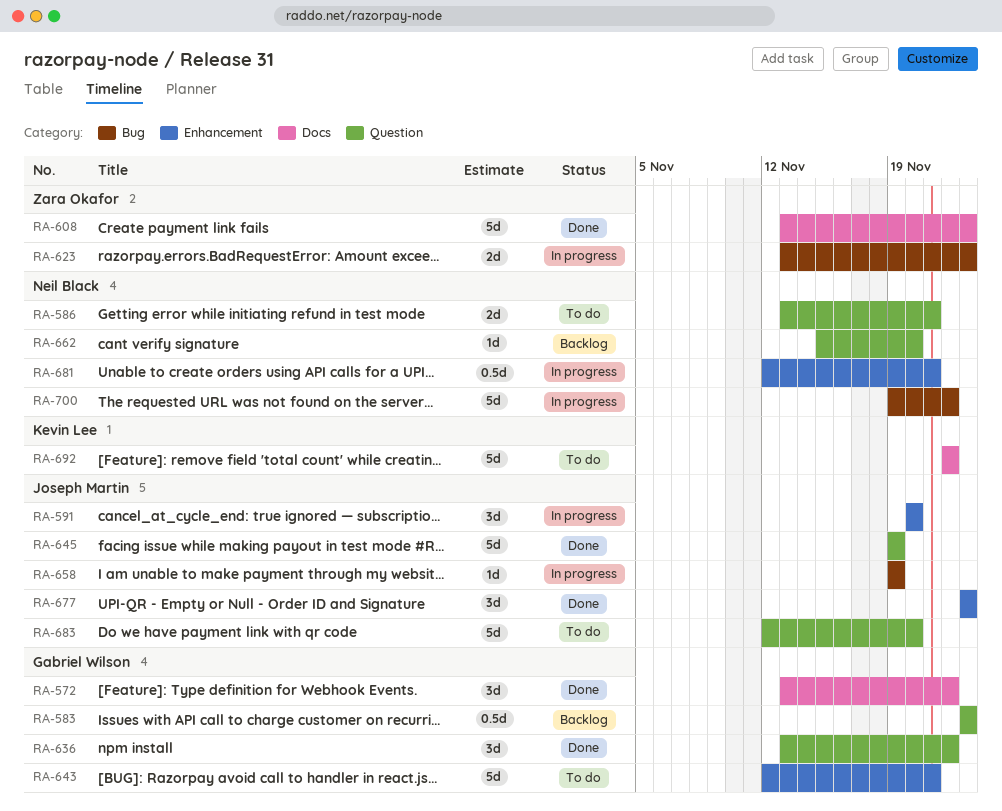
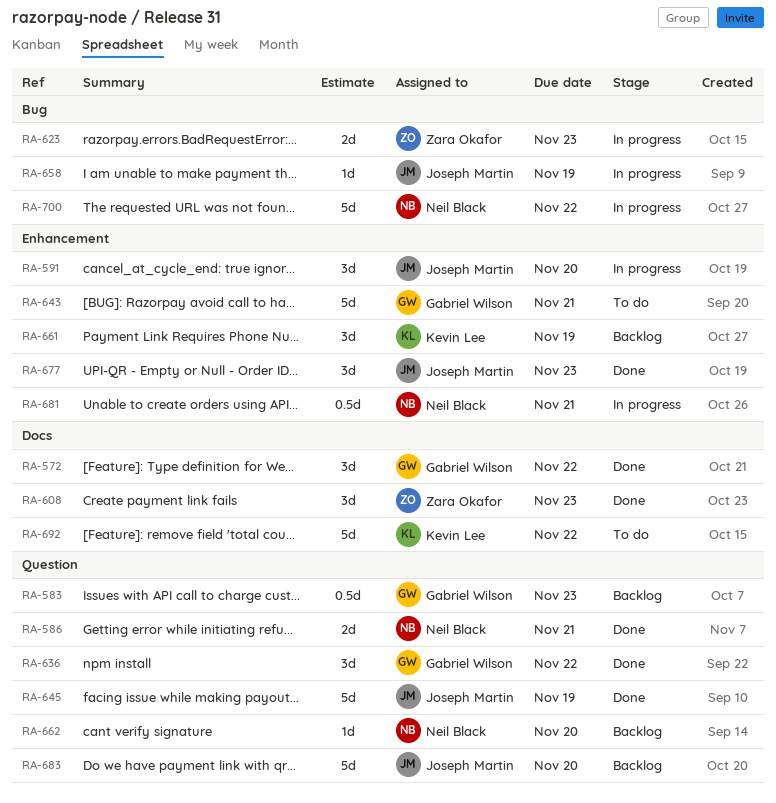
RA-586, status: To do -> Done
RA-608, estimate: 5d -> 3d
RA-661: none -> present
RA-683, status: To do -> Backlog

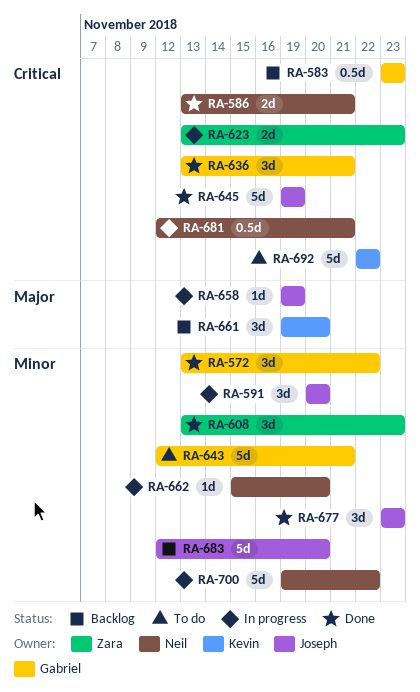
RA-636, due: Nov 22 -> Nov 21
RA-661, due: Nov 19 -> Nov 20
RA-662, status: Backlog -> In progress

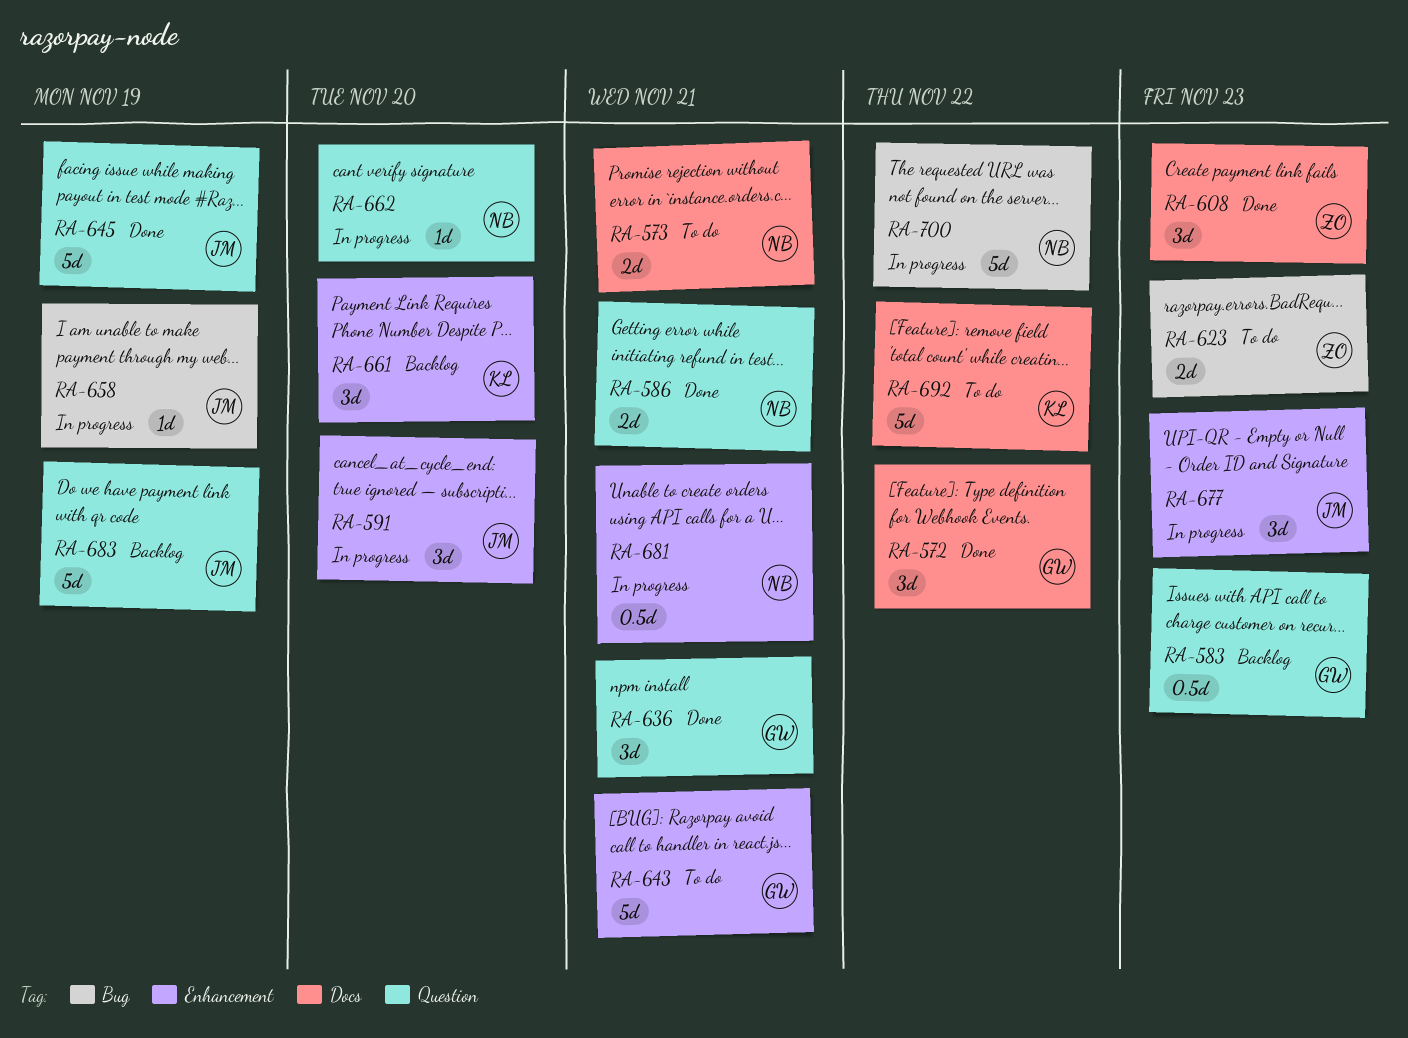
RA-573: none -> present
RA-623, status: In progress -> To do
RA-677, status: Done -> In progress
RA-683, due: Nov 20 -> Nov 19

